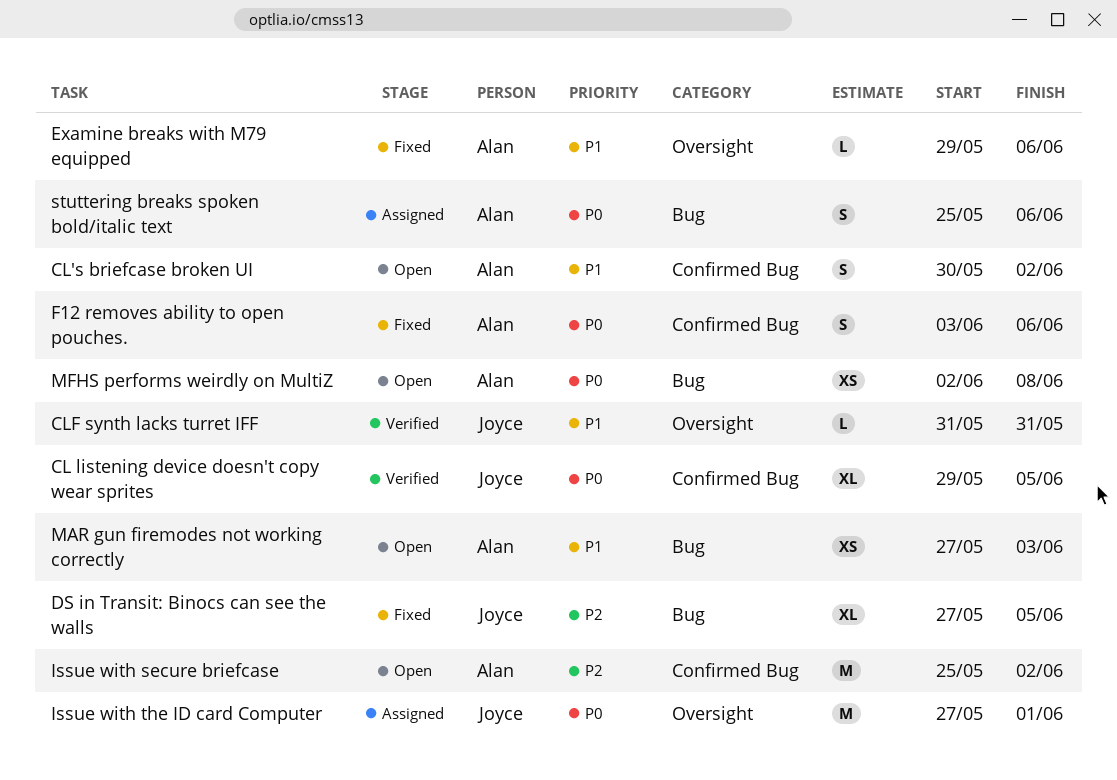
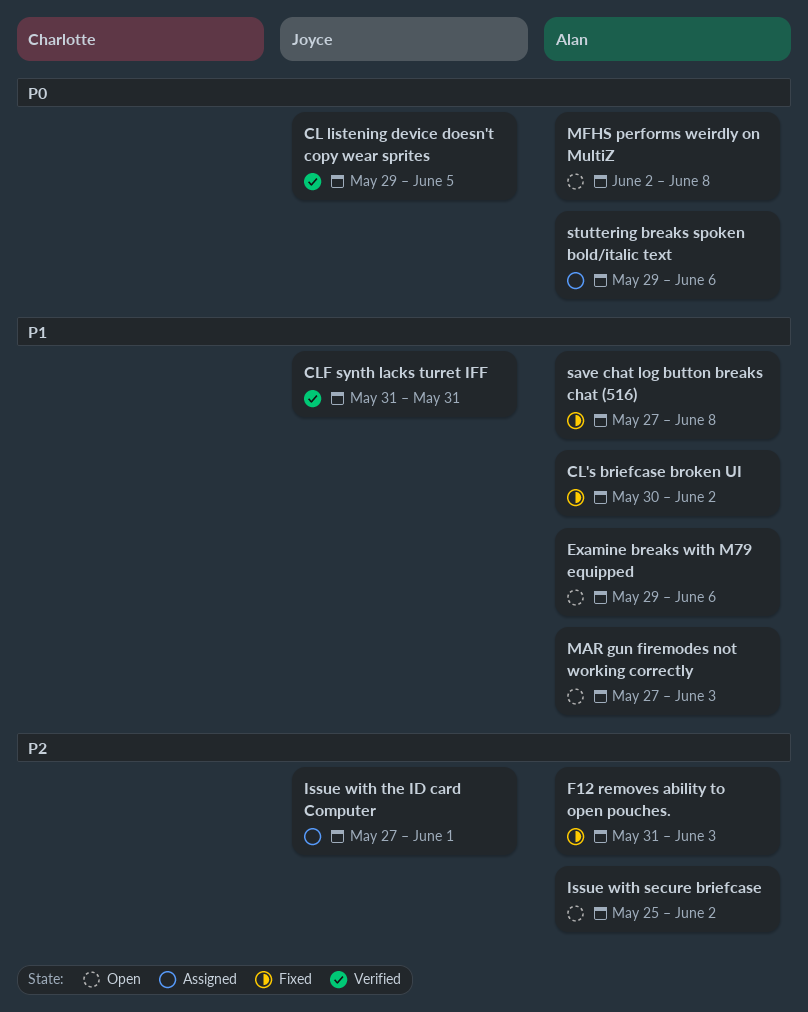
CL's briefcase broken UI, status: Open -> Fixed
DS in Transit: Binocs can see the walls: present -> none
Examine breaks with M79 equipped, status: Fixed -> Open
F12 removes ability to open pouches., priority: P0 -> P2
F12 removes ability to open pouches., start: Jun 3 -> May 31
F12 removes ability to open pouches., due: Jun 6 -> Jun 3
Issue with the ID card Computer, priority: P0 -> P2
save chat log button breaks chat (516): none -> present
stuttering breaks spoken bold/italic text, start: May 25 -> May 29

